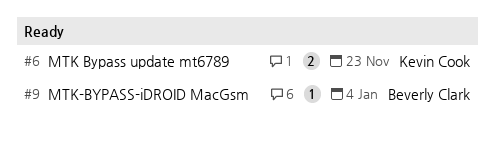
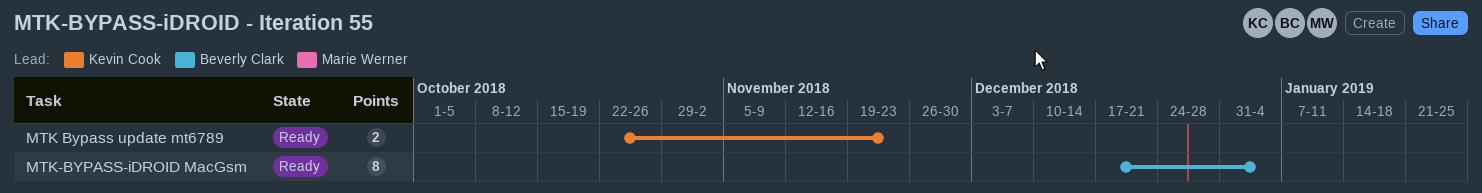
MTK-BYPASS-iDROID MacGsm, estimate: 1 -> 8

